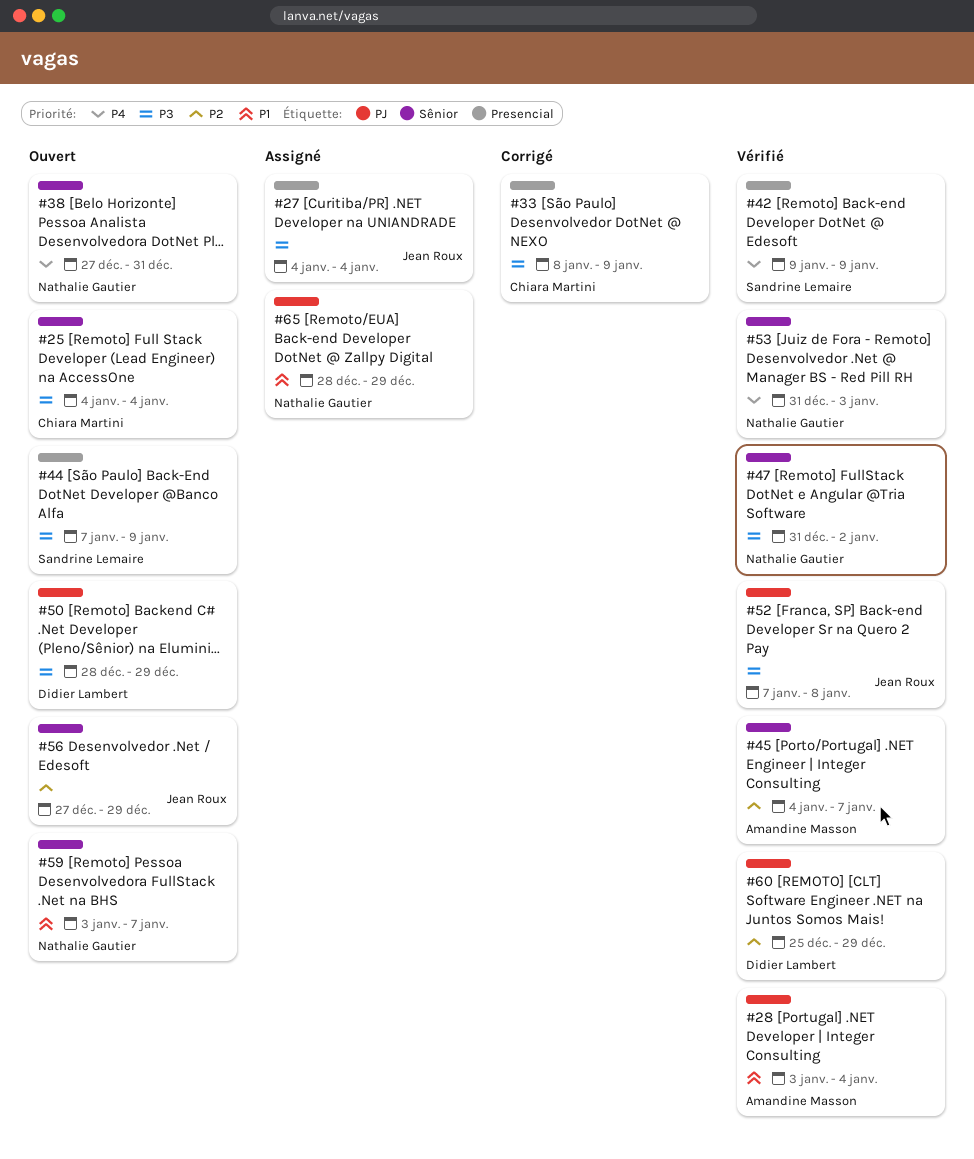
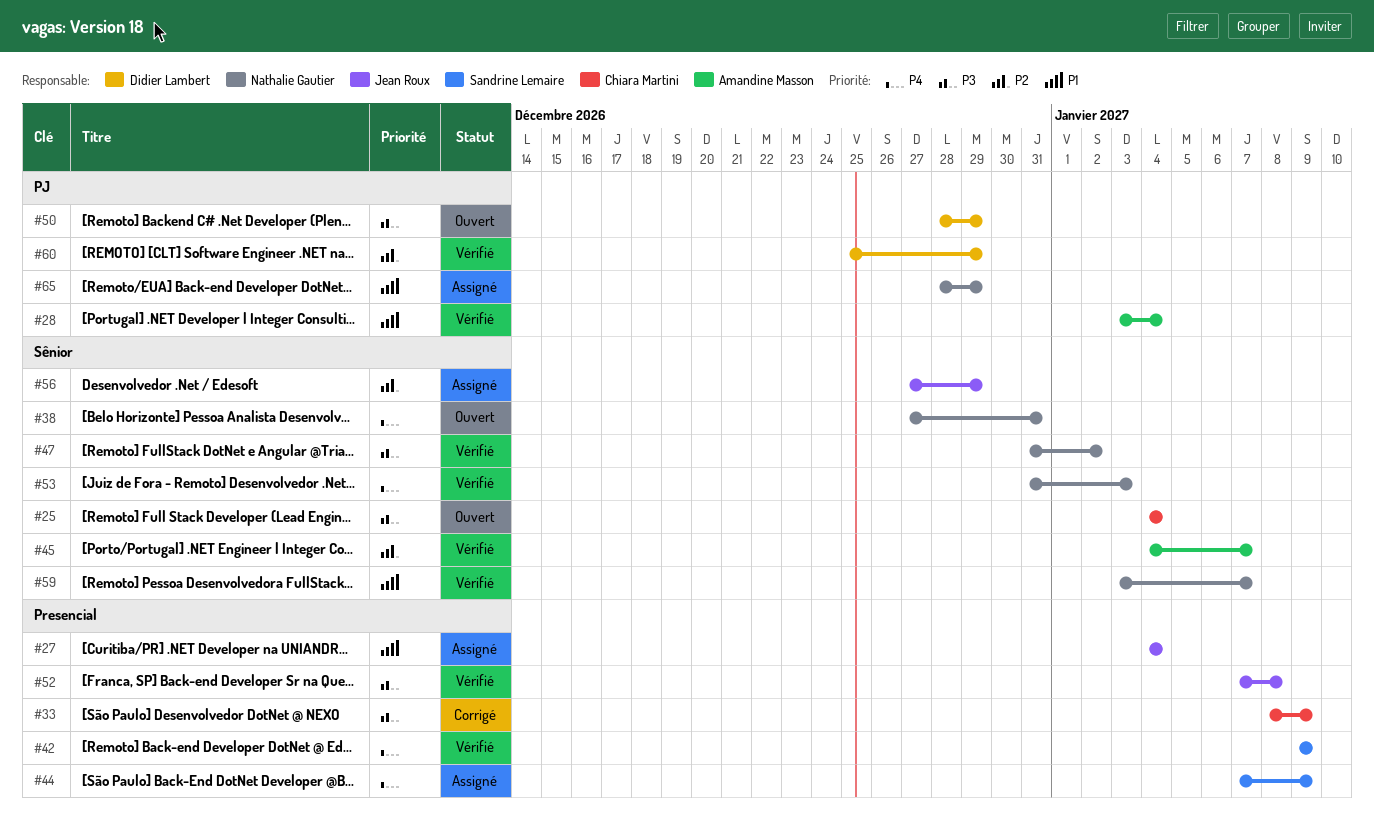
#27, priority: P3 -> P1
#44, status: Ouvert -> Assigné
#44, priority: P3 -> P4
#52, label: PJ -> Presencial
#56, status: Ouvert -> Assigné
#59, status: Ouvert -> Vérifié

